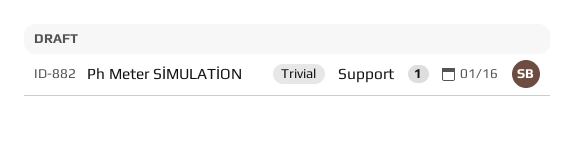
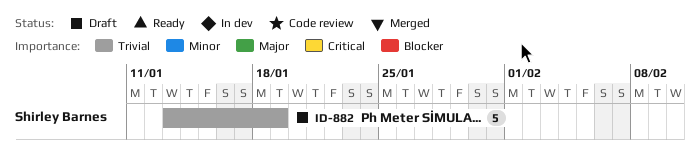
ID-882, estimate: 1 -> 5
ID-882, due: Jan 16 -> Jan 19

